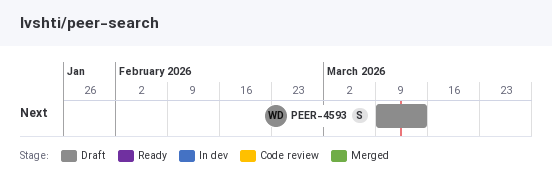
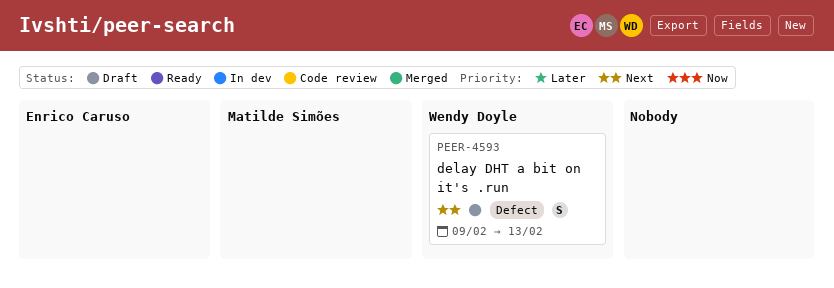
PEER-4593, start: Mar 9 -> Feb 9
PEER-4593, due: Mar 13 -> Feb 13

